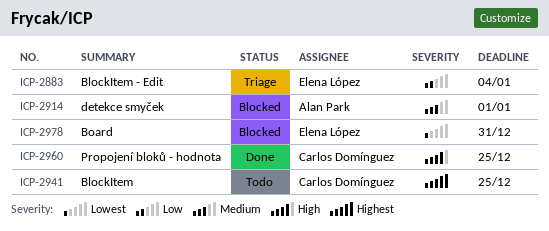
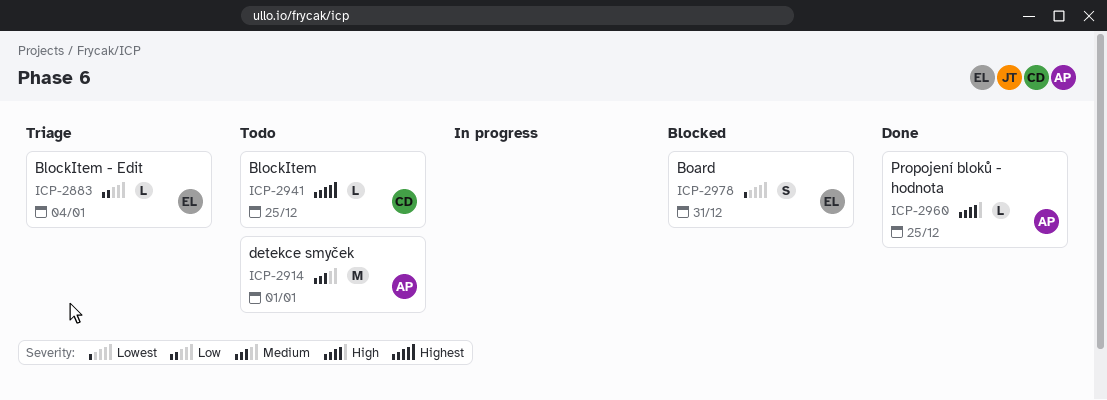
ICP-2914, status: Blocked -> Todo
ICP-2960, owner: Carlos Domínguez -> Alan Park

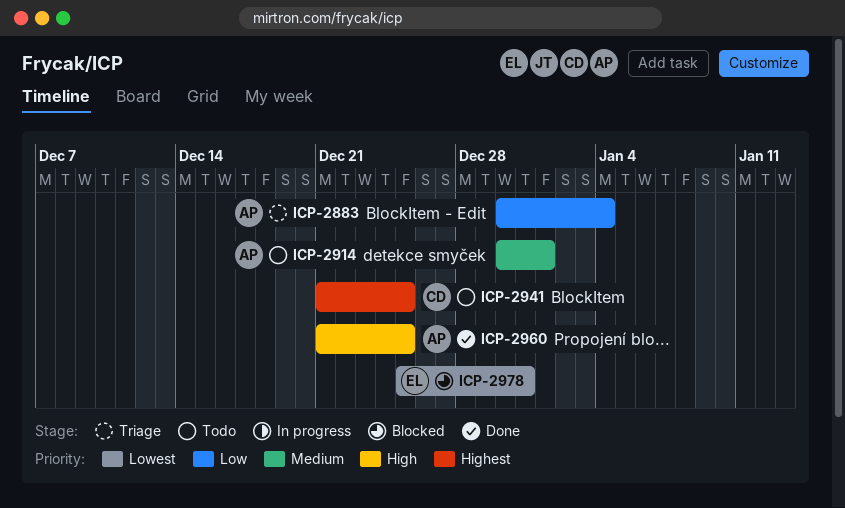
ICP-2883, owner: EL -> AP

